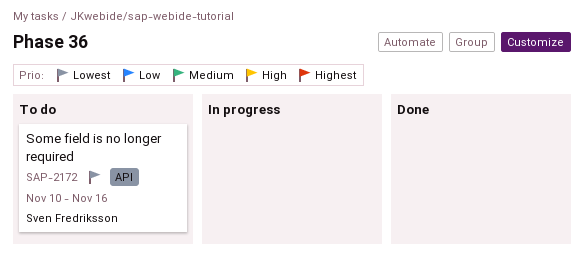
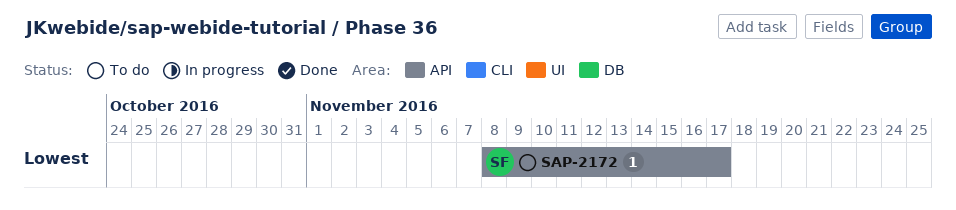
SAP-2172, start: Nov 10 -> Nov 8
SAP-2172, due: Nov 16 -> Nov 17

